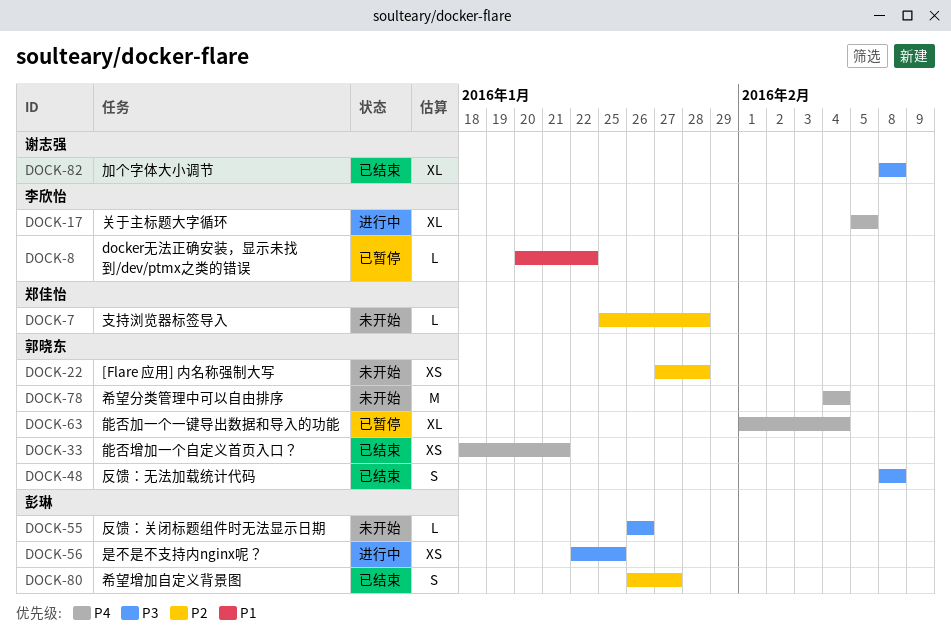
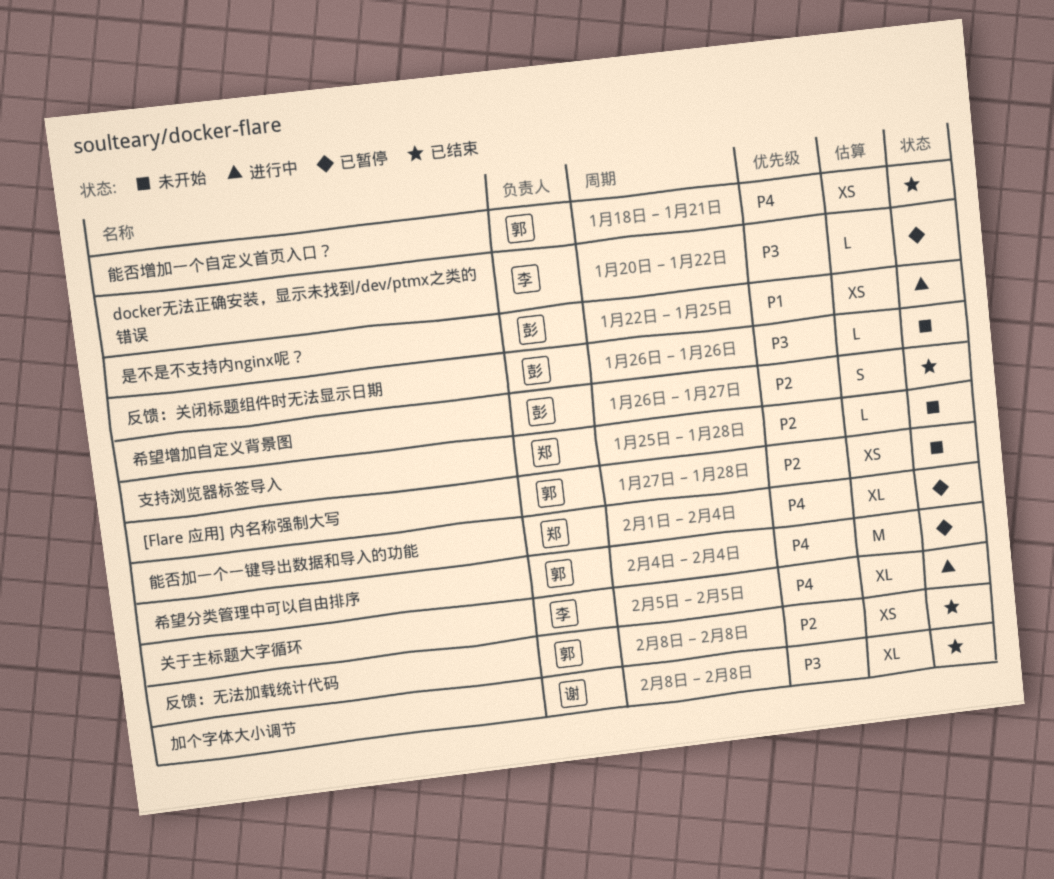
docker无法正确安装，显示未找到/dev/ptmx之类的错误, priority: P1 -> P3
反馈：无法加载统计代码, priority: P3 -> P2
反馈：无法加载统计代码, estimate: S -> XS
希望分类管理中可以自由排序, status: 未开始 -> 已暂停
是不是不支持内nginx呢？, priority: P3 -> P1
能否加一个一键导出数据和导入的功能, owner: 郭晓东 -> 郑佳怡

